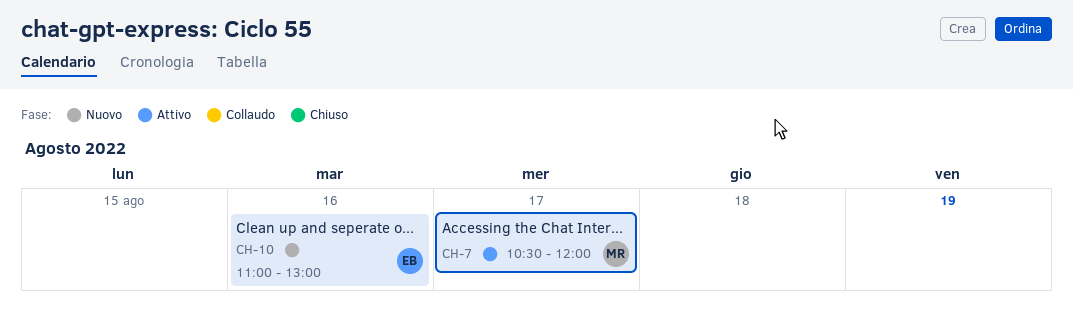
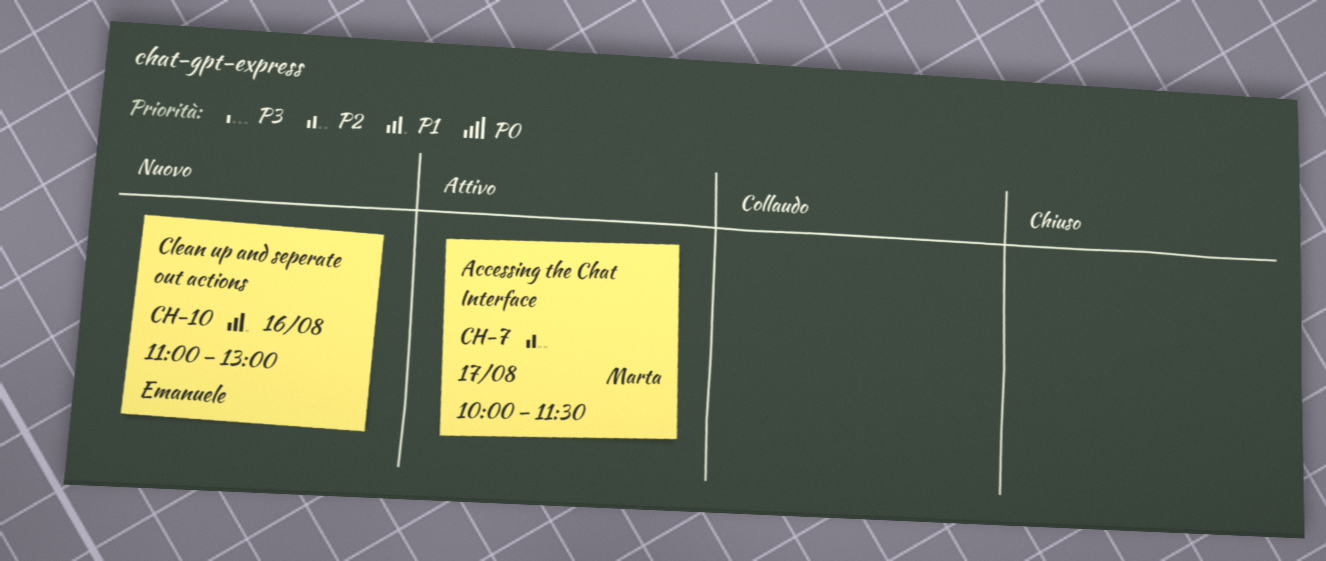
CH-7, begins: 10:30 -> 10:00
CH-7, ends: 12:00 -> 11:30

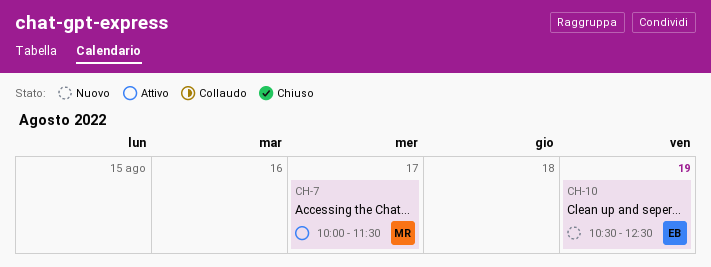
CH-10, day: Aug 16 -> Aug 19
CH-10, begins: 11:00 -> 10:30
CH-10, ends: 13:00 -> 12:30

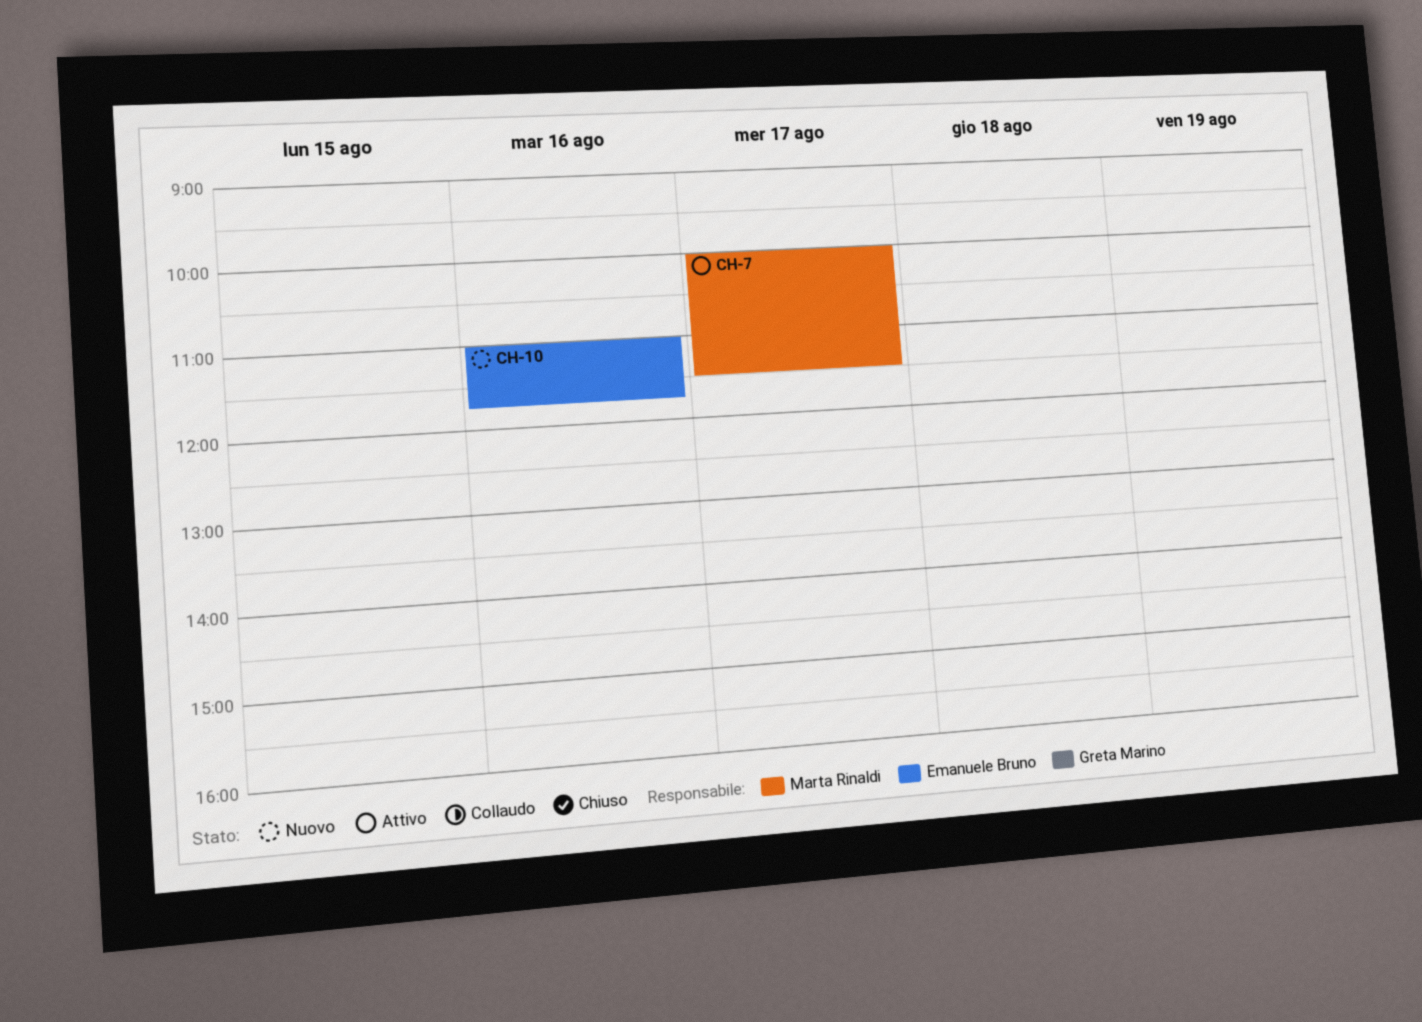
CH-10, day: Aug 19 -> Aug 16
CH-10, begins: 10:30 -> 11:00
CH-10, ends: 12:30 -> 11:45

